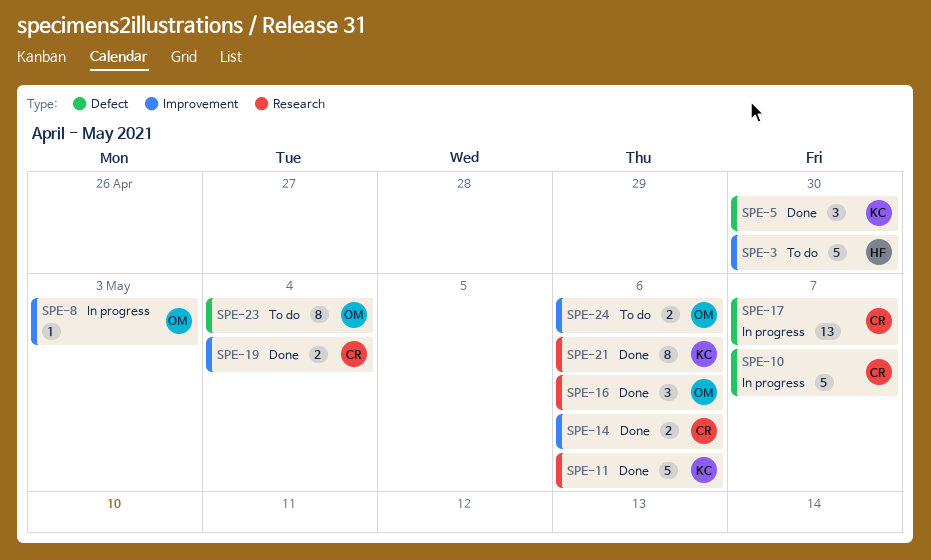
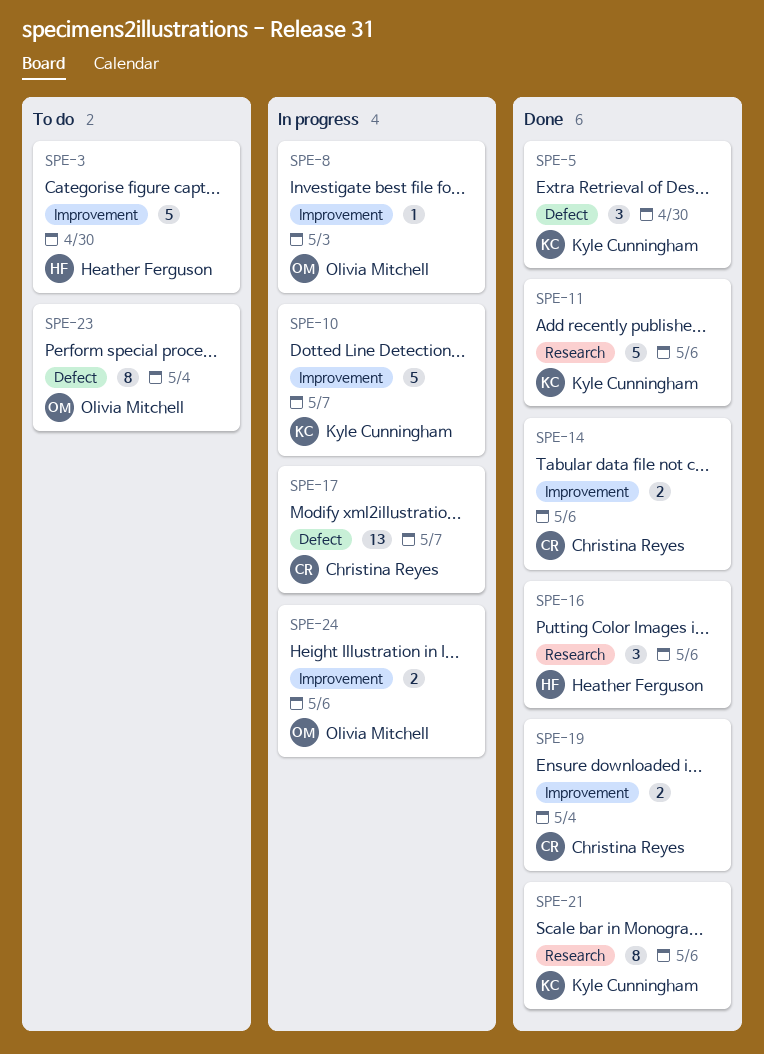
SPE-10, owner: Christina Reyes -> Kyle Cunningham
SPE-10, label: Defect -> Improvement
SPE-16, owner: Olivia Mitchell -> Heather Ferguson
SPE-24, status: To do -> In progress

